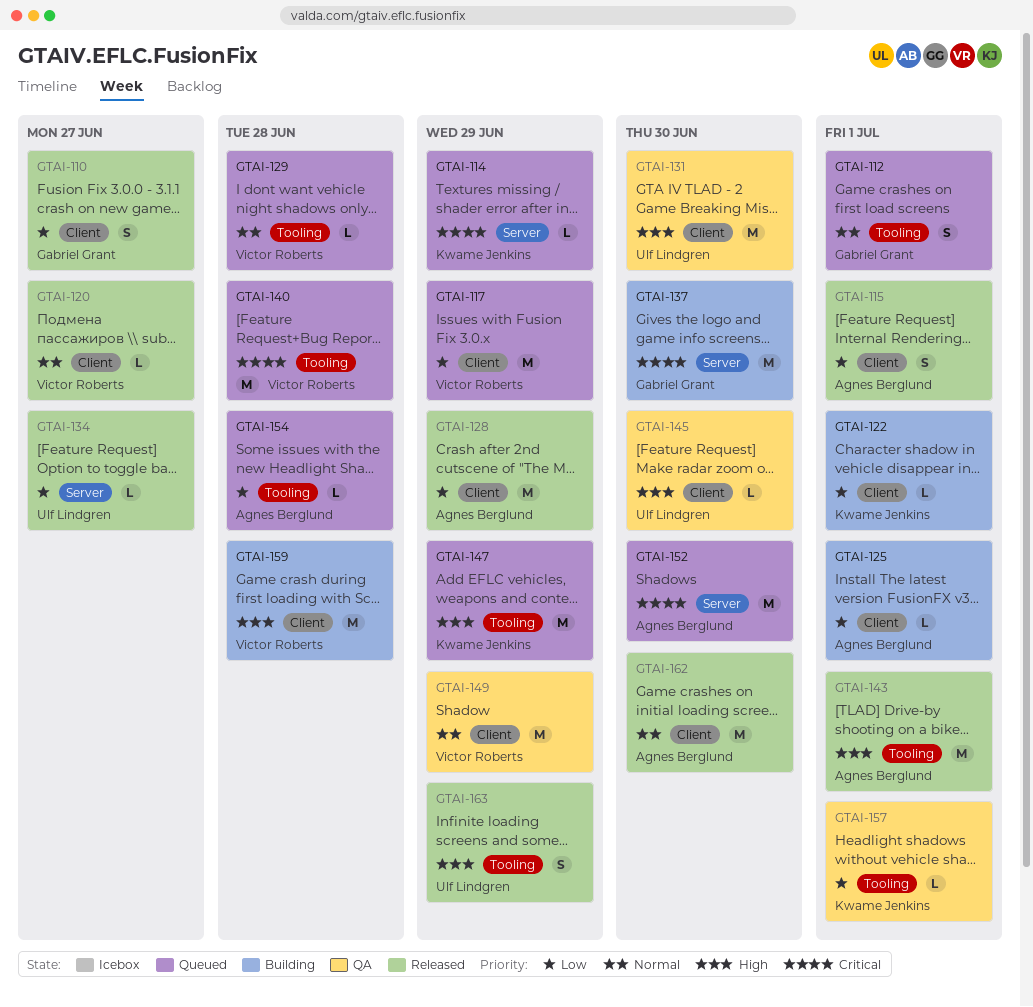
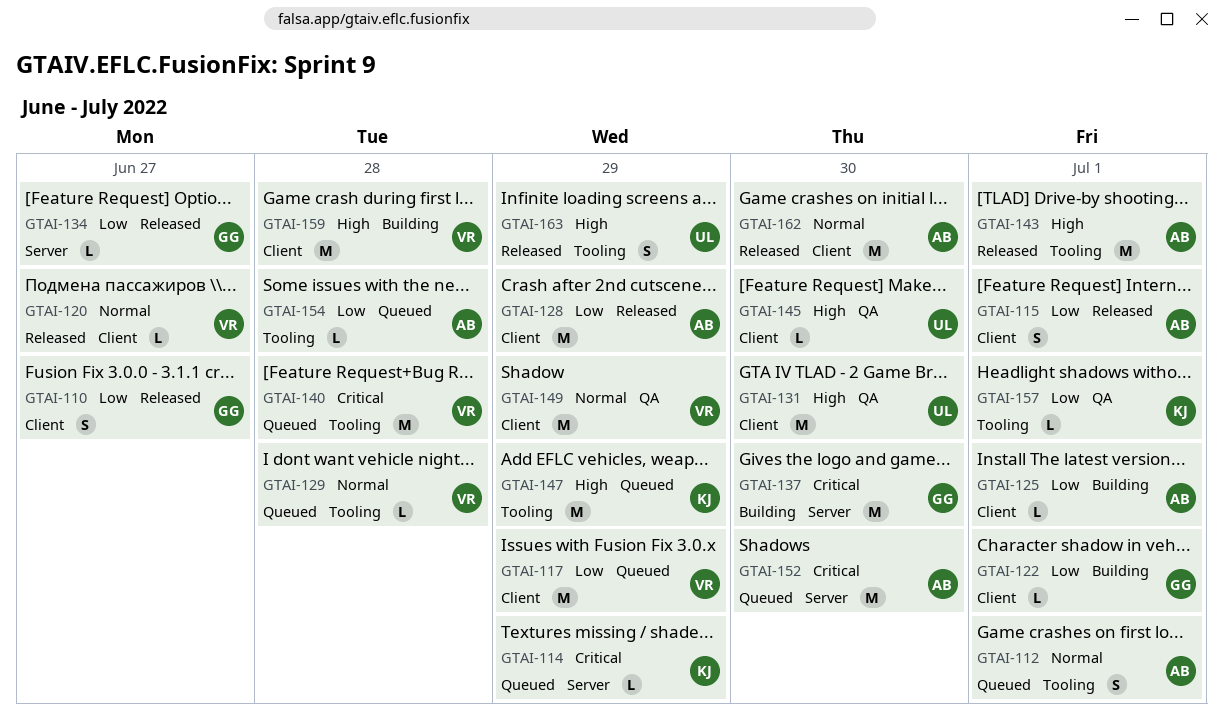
GTAI-112, owner: Gabriel Grant -> Agnes Berglund
GTAI-122, owner: Kwame Jenkins -> Gabriel Grant
GTAI-134, owner: Ulf Lindgren -> Gabriel Grant

